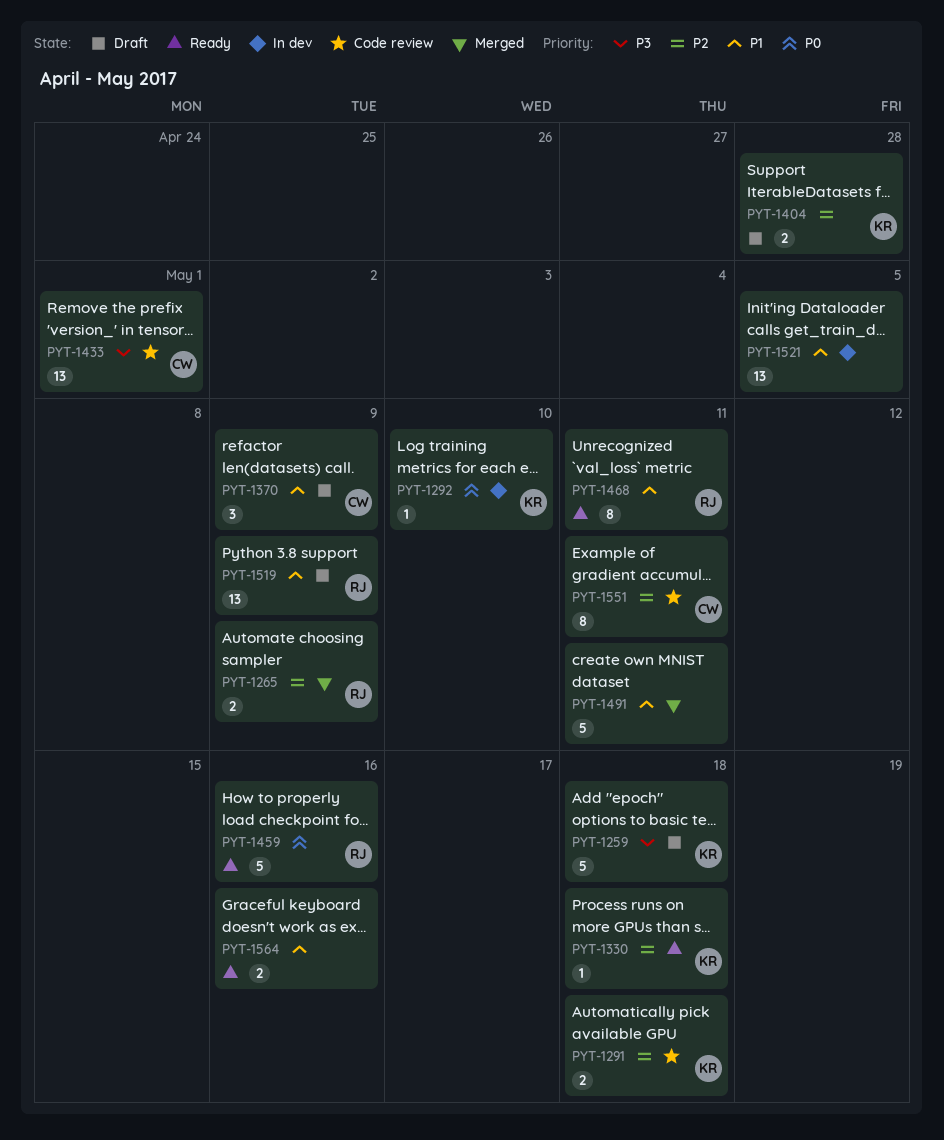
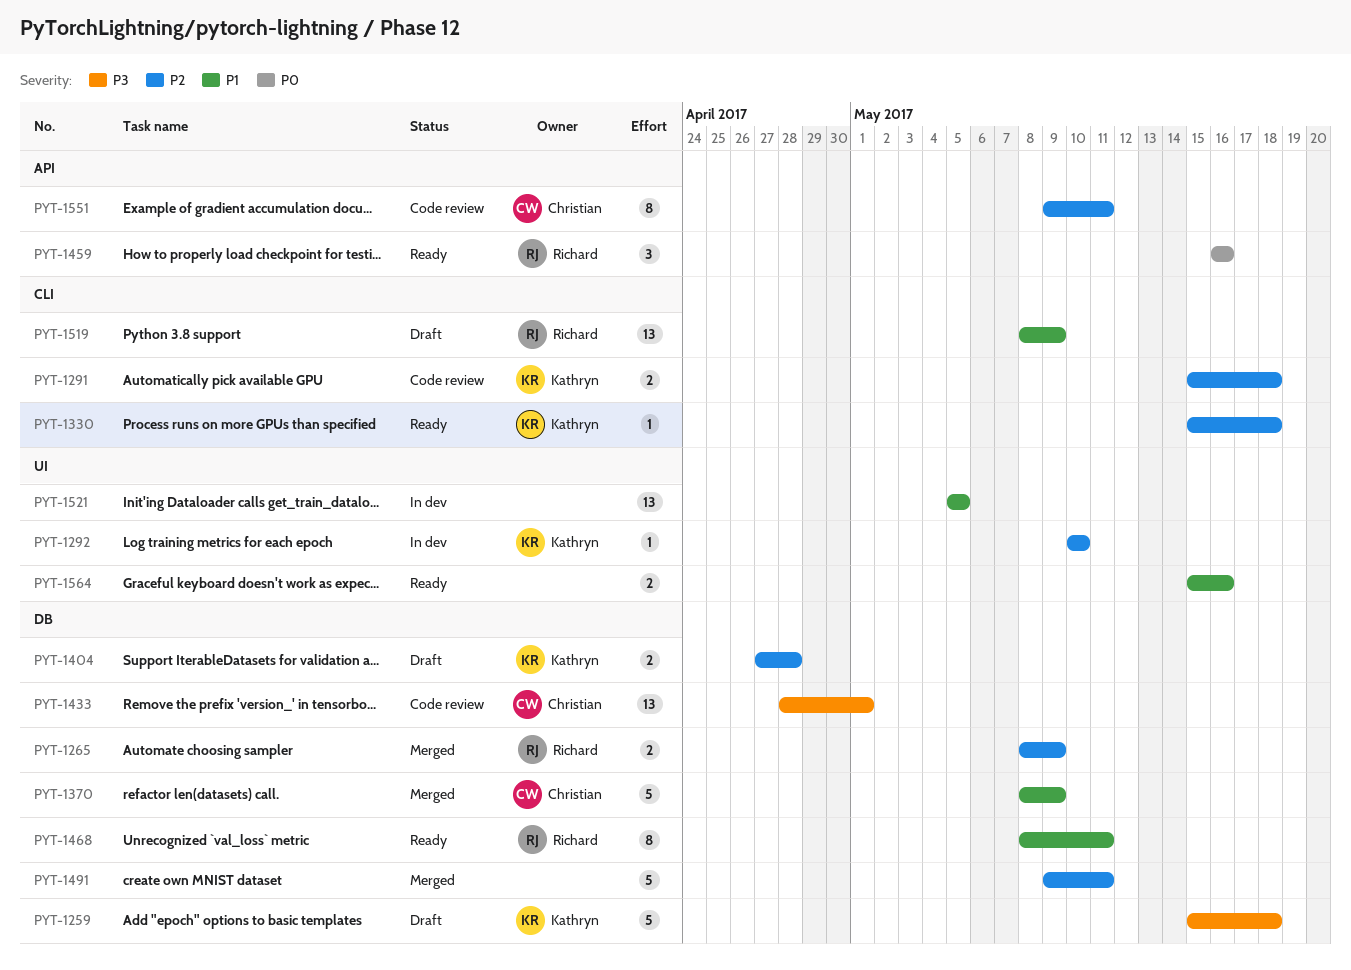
PYT-1292, priority: P0 -> P2
PYT-1370, status: Draft -> Merged
PYT-1370, estimate: 3 -> 5
PYT-1459, estimate: 5 -> 3
PYT-1491, priority: P1 -> P2

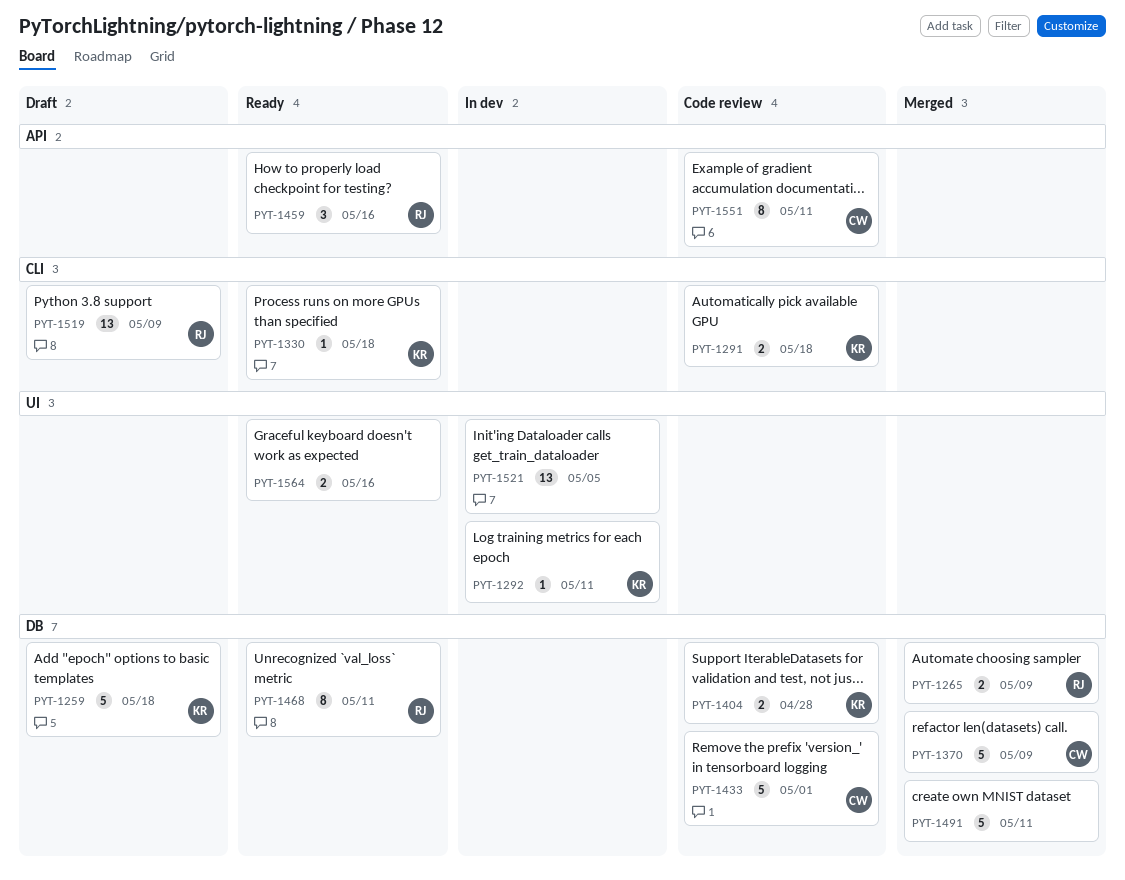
PYT-1292, due: May 10 -> May 11
PYT-1404, status: Draft -> Code review
PYT-1433, estimate: 13 -> 5

